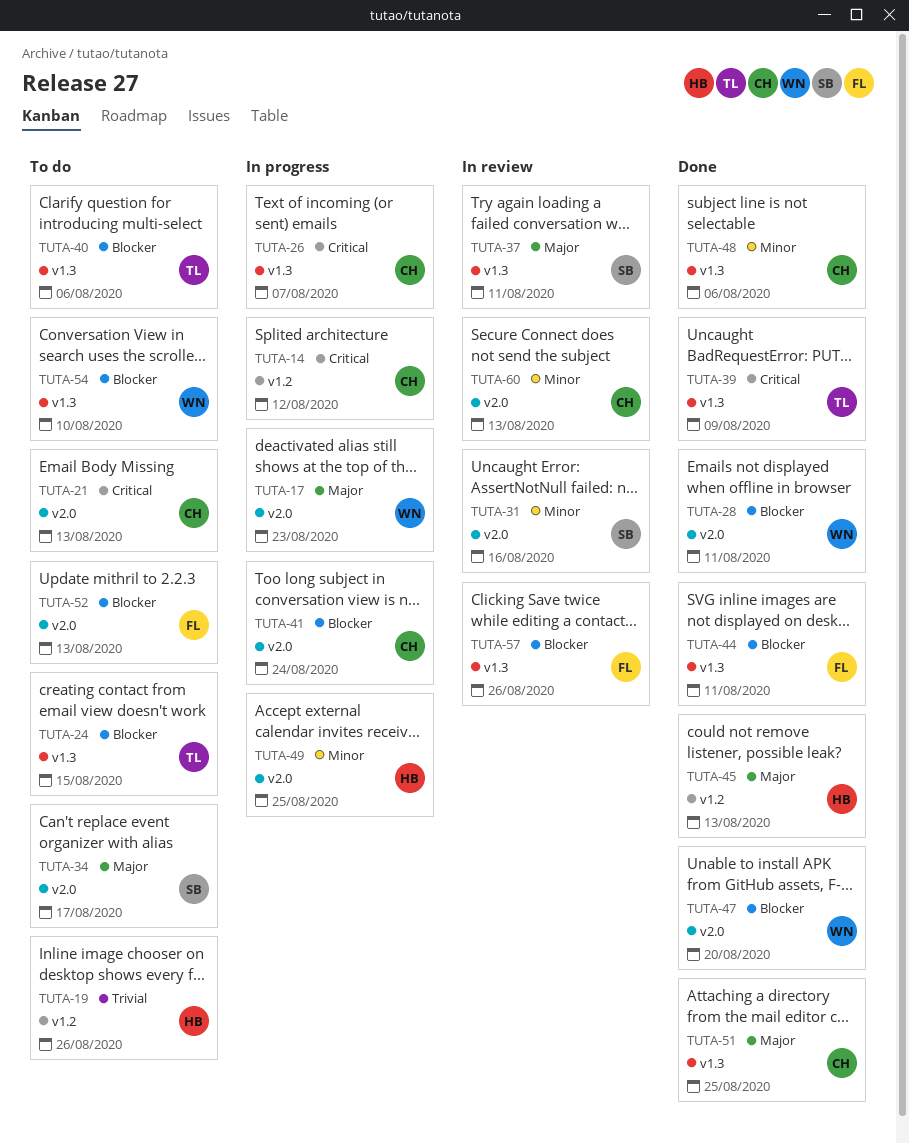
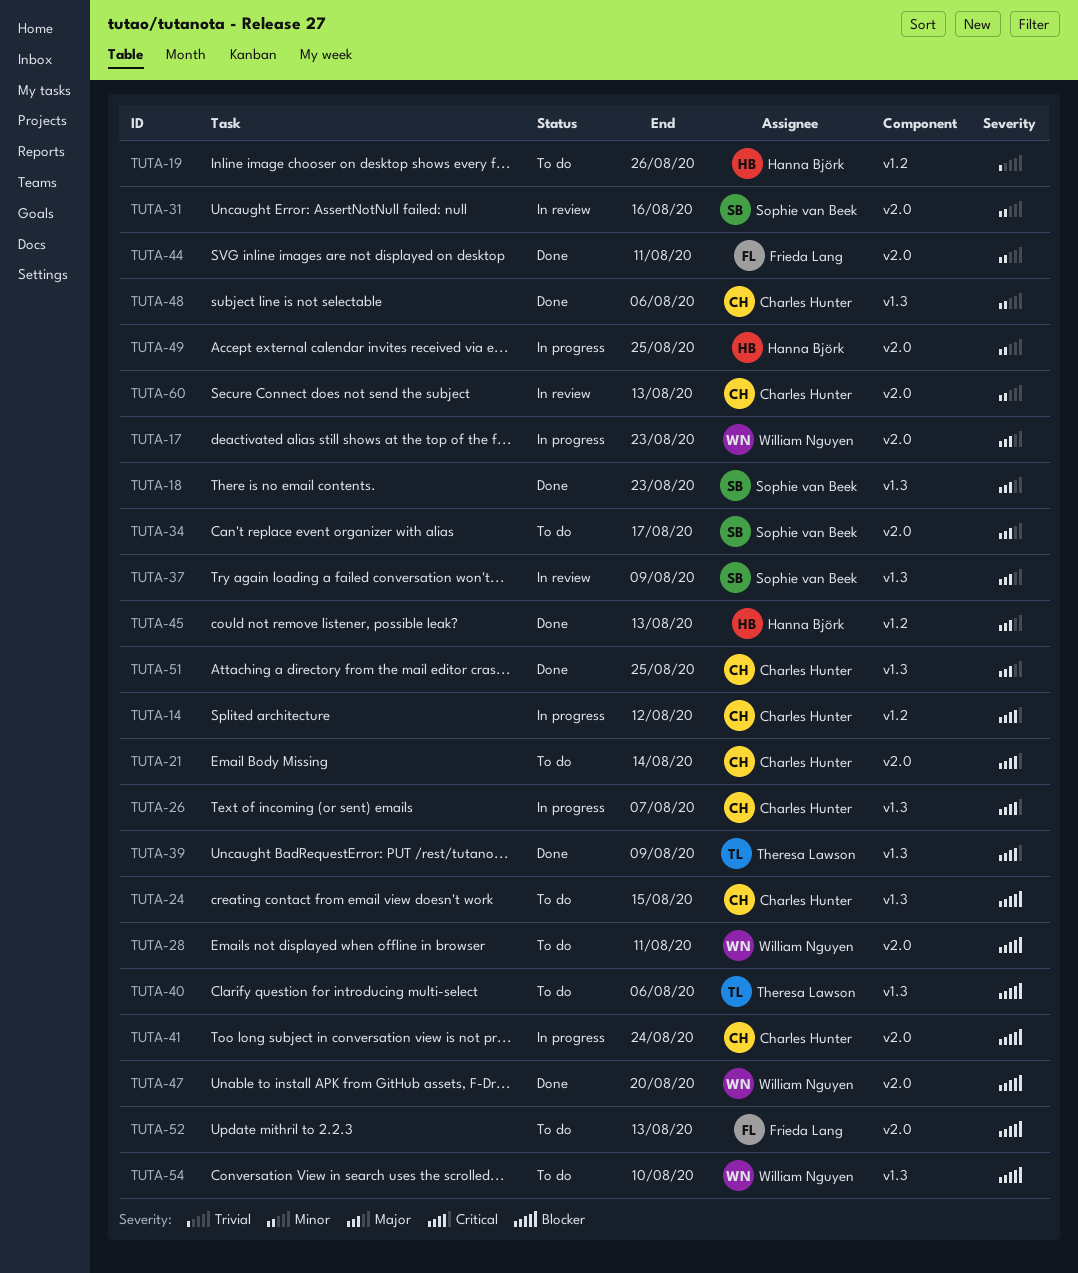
TUTA-18: none -> present
TUTA-21, due: Aug 13 -> Aug 14
TUTA-24, owner: Theresa Lawson -> Charles Hunter
TUTA-28, status: Done -> To do
TUTA-37, due: Aug 11 -> Aug 9
TUTA-44, priority: Blocker -> Minor
TUTA-44, label: v1.3 -> v2.0
TUTA-57: present -> none

